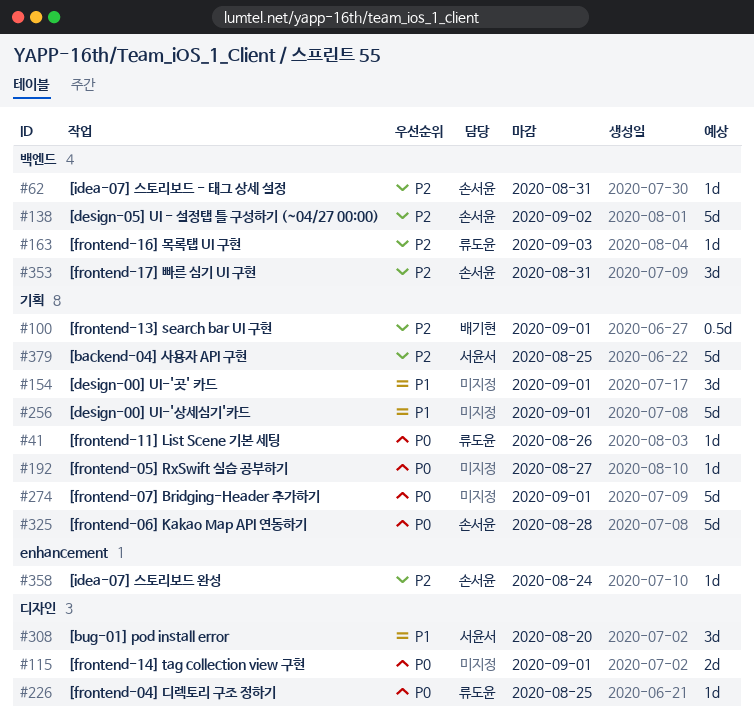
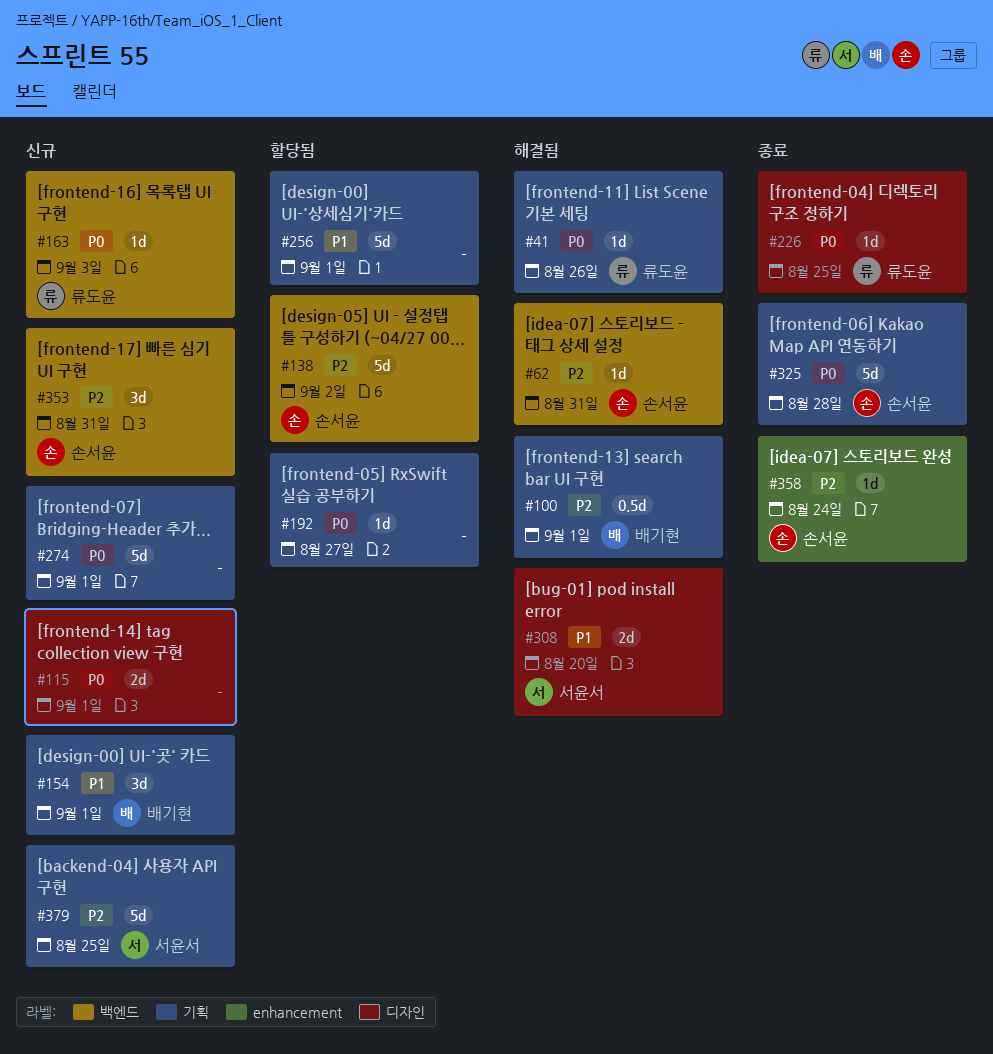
#154, owner: none -> 배기현
#163, priority: P2 -> P0
#308, estimate: 3d -> 2d

